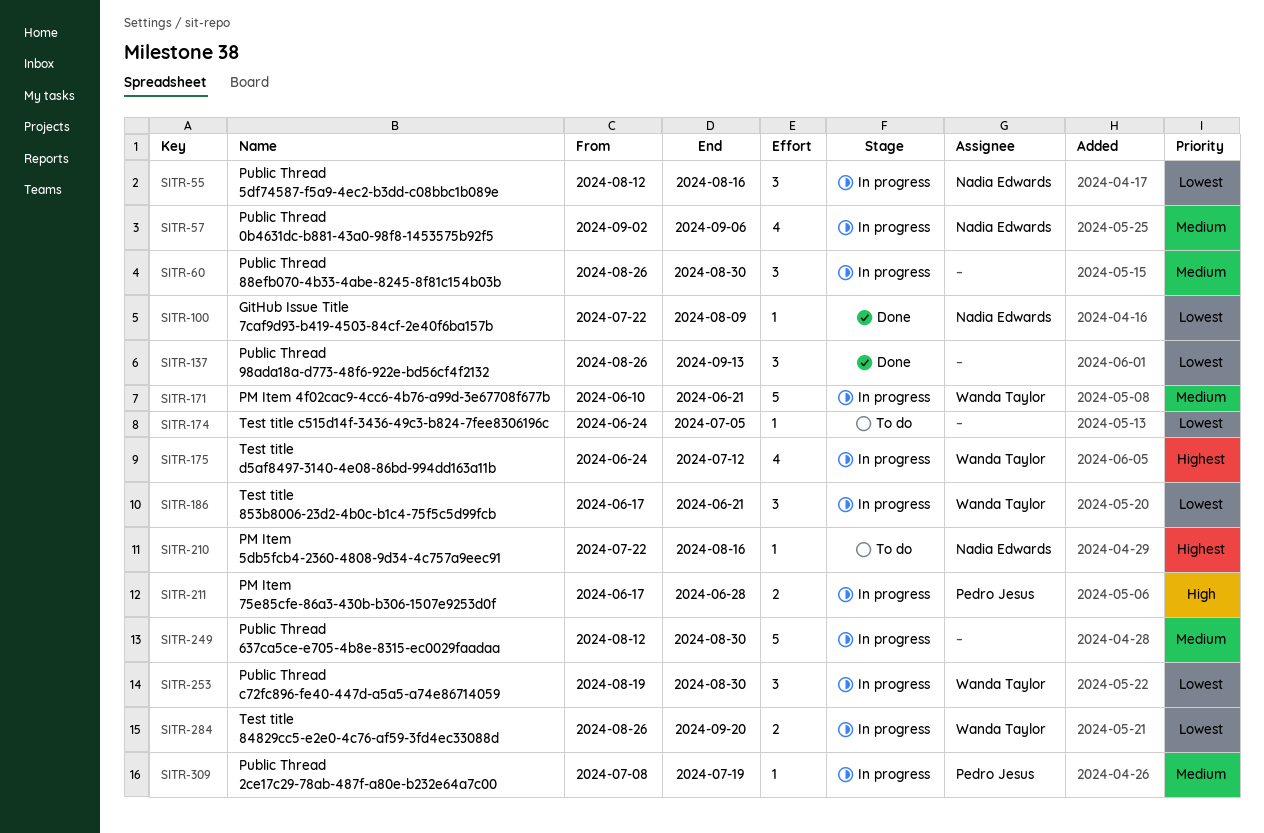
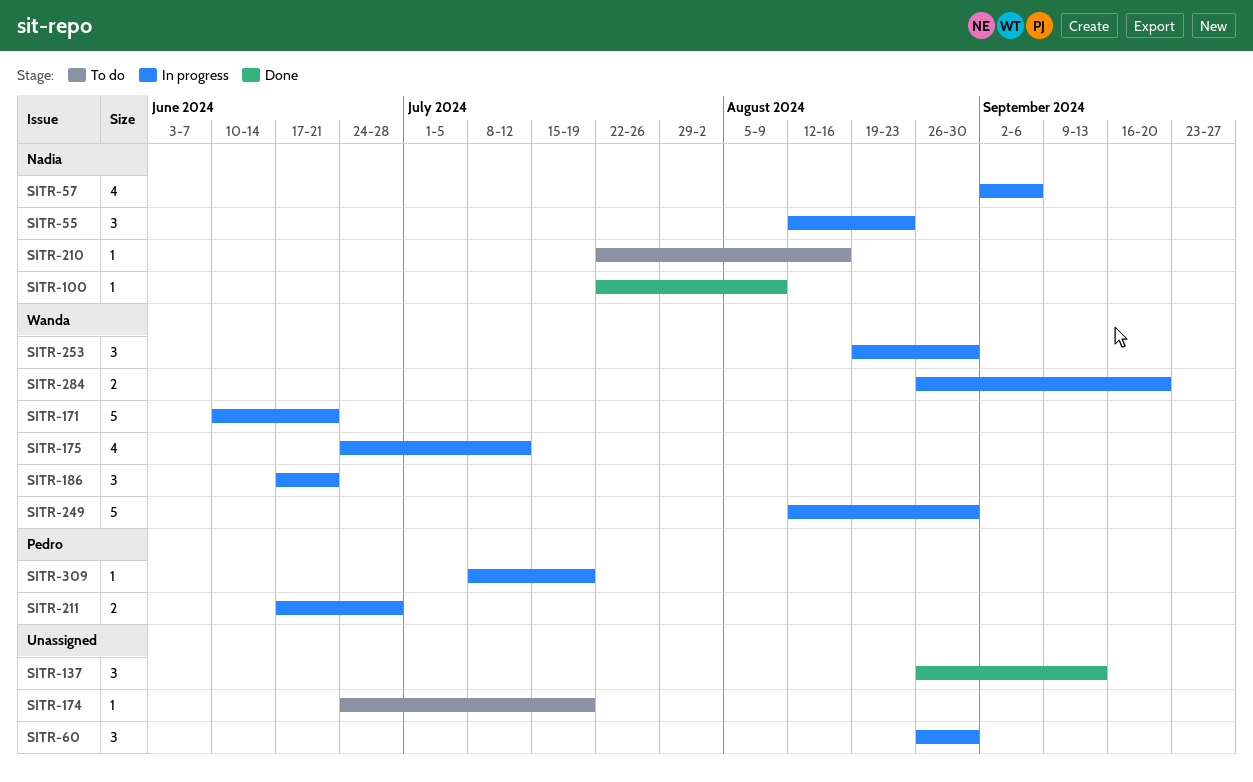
SITR-55, due: Aug 16 -> Aug 23
SITR-174, due: Jul 5 -> Jul 19
SITR-249, owner: none -> Wanda Taylor

